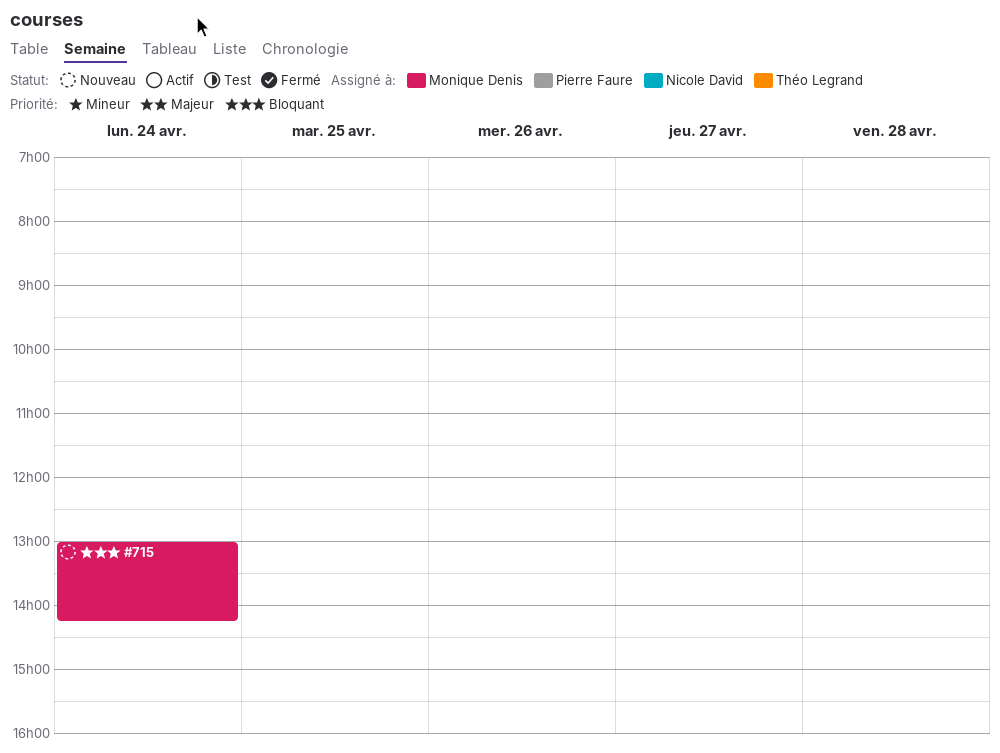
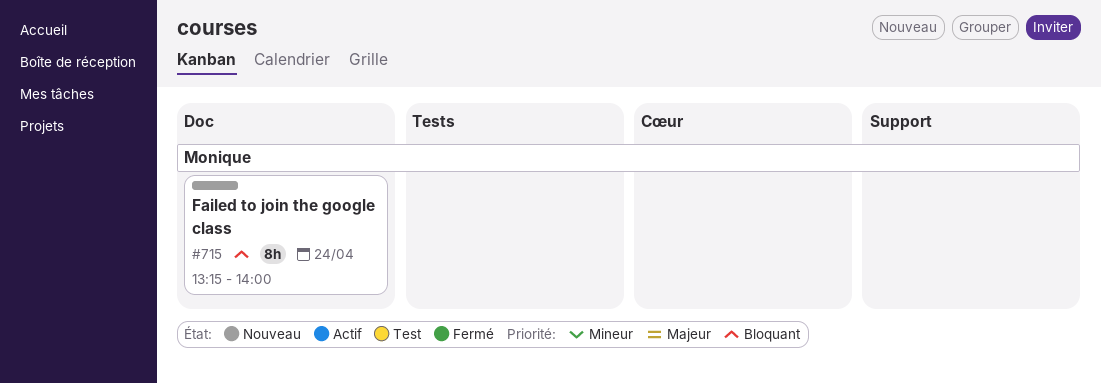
#715, begins: 13:00 -> 13:15
#715, ends: 14:15 -> 14:00

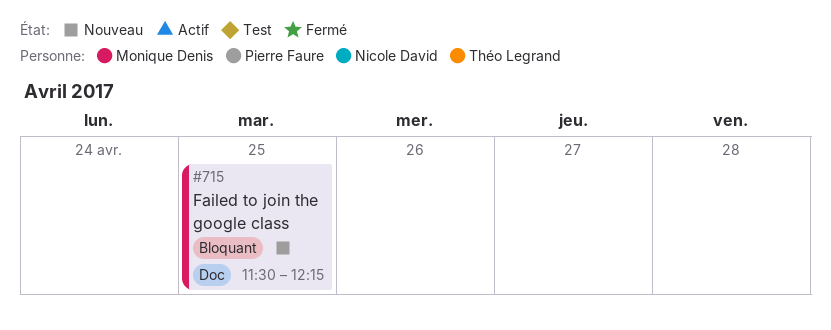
#715, day: Apr 24 -> Apr 25
#715, begins: 13:15 -> 11:30
#715, ends: 14:00 -> 12:15

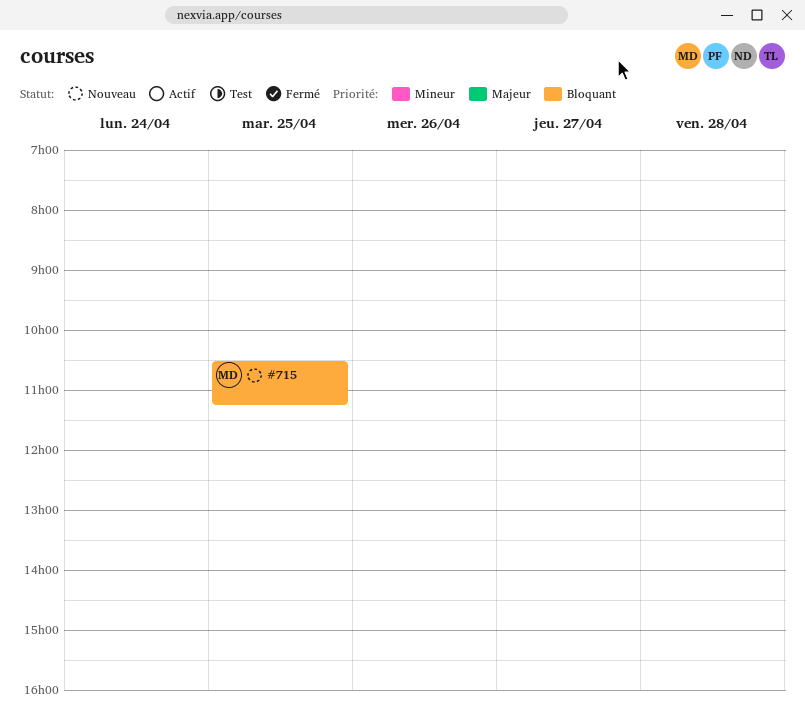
#715, begins: 11:30 -> 10:30
#715, ends: 12:15 -> 11:15

